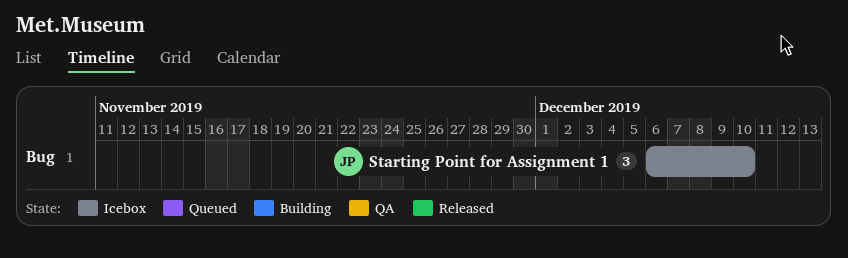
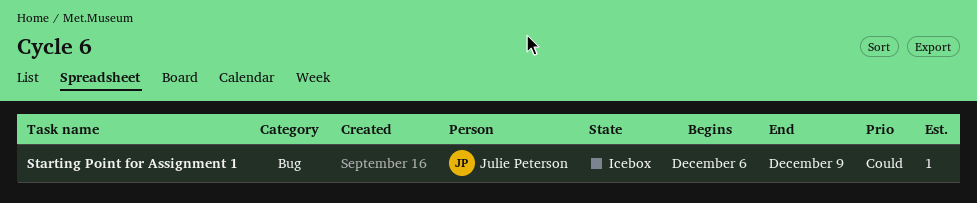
Starting Point for Assignment 1, estimate: 3 -> 1
Starting Point for Assignment 1, due: Dec 10 -> Dec 9

